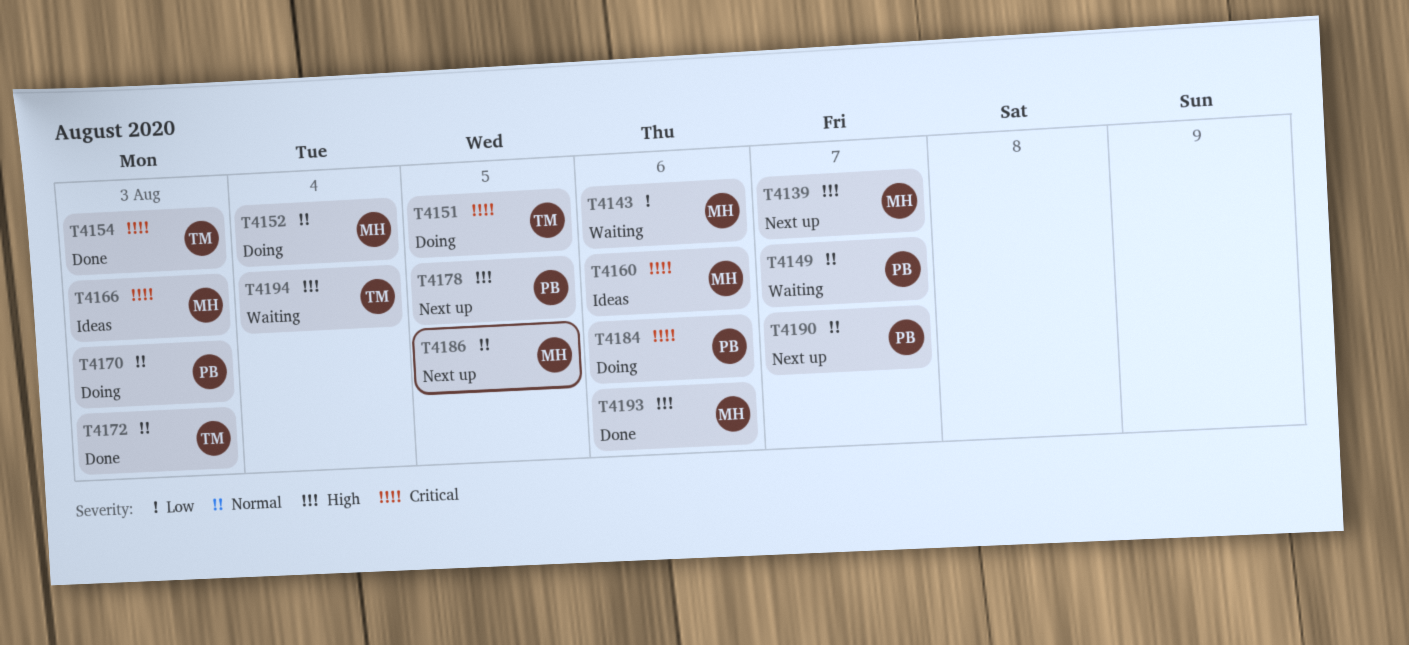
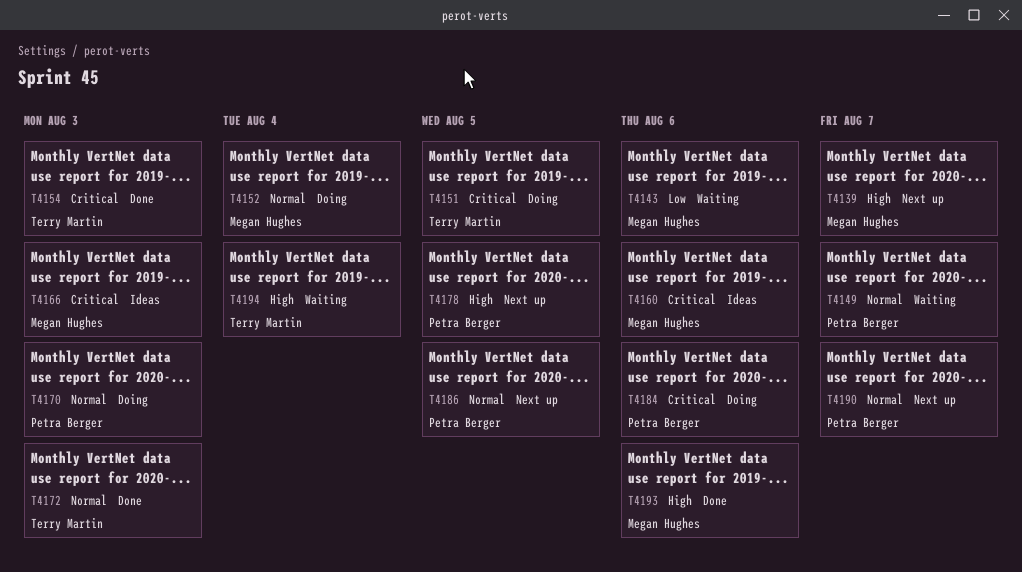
T4186, owner: Megan Hughes -> Petra Berger

